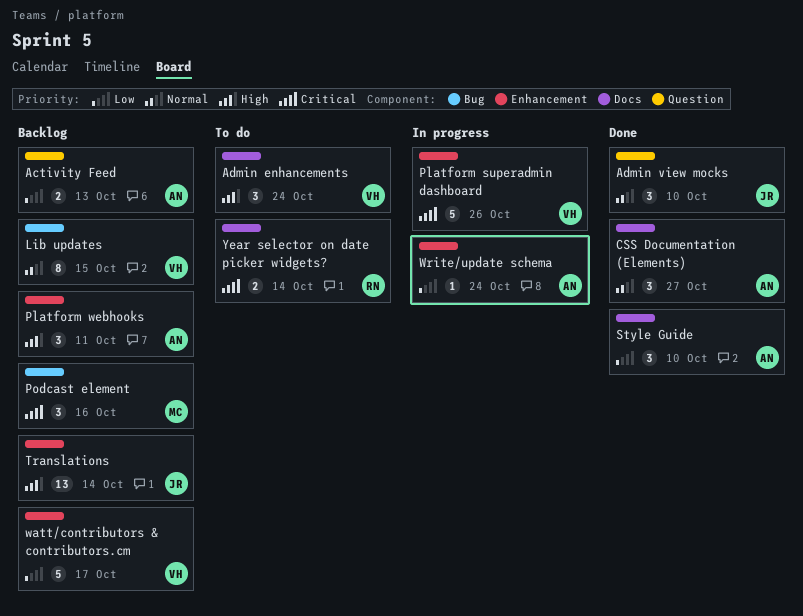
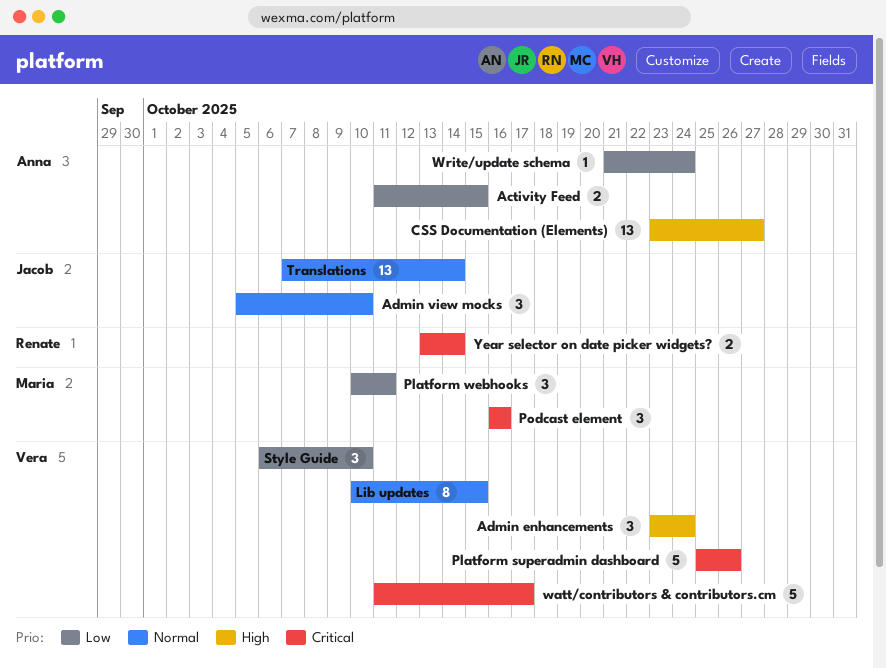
Activity Feed, due: Oct 13 -> Oct 15
CSS Documentation (Elements), priority: Normal -> High
CSS Documentation (Elements), estimate: 3 -> 13
Platform webhooks, owner: Anna -> Maria
Platform webhooks, priority: High -> Low
Style Guide, owner: Anna -> Vera
Translations, priority: High -> Normal
watt/contributors & contributors.cm, priority: Low -> Critical

